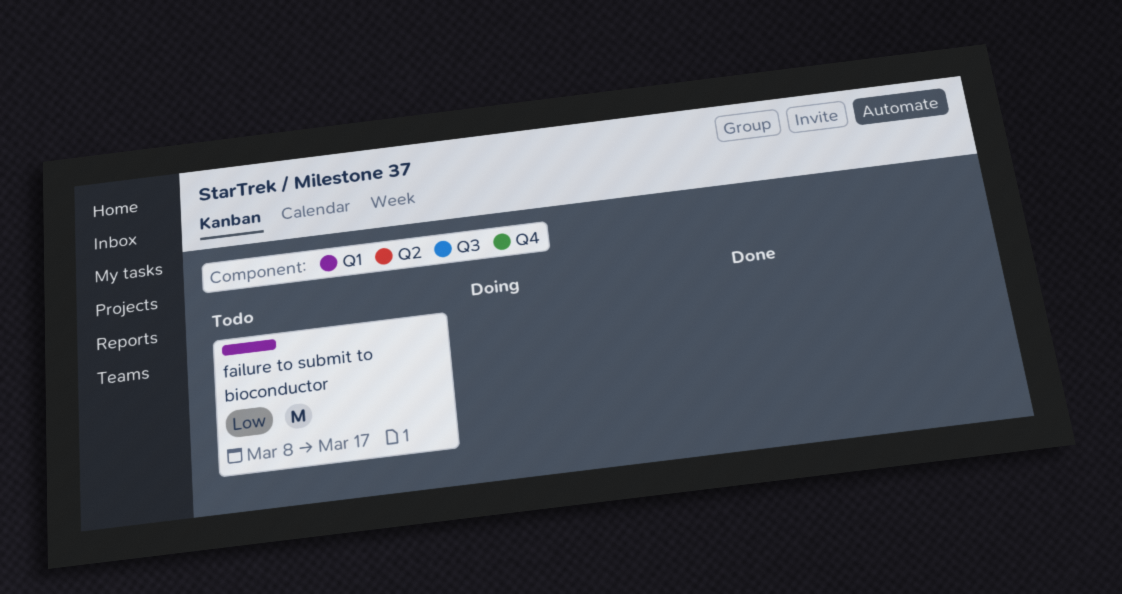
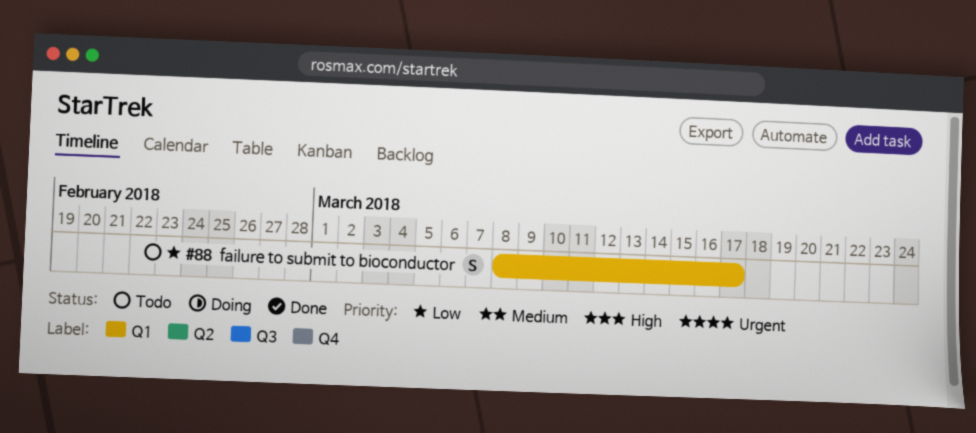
failure to submit to bioconductor, estimate: M -> S

